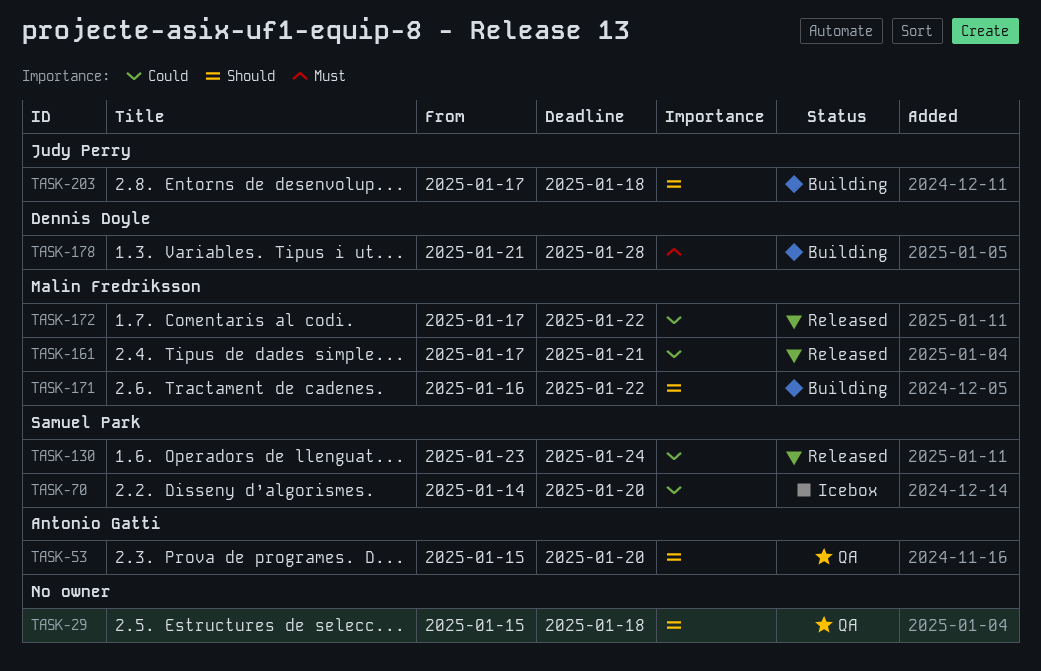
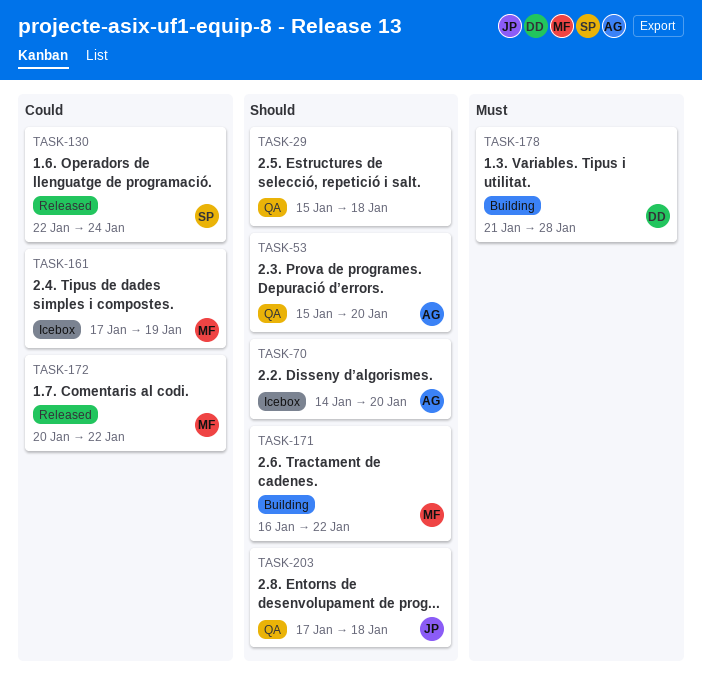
TASK-70, owner: Samuel Park -> Antonio Gatti
TASK-70, priority: Could -> Should
TASK-130, start: Jan 23 -> Jan 22
TASK-161, status: Released -> Icebox
TASK-161, due: Jan 21 -> Jan 19
TASK-172, start: Jan 17 -> Jan 20
TASK-203, status: Building -> QA

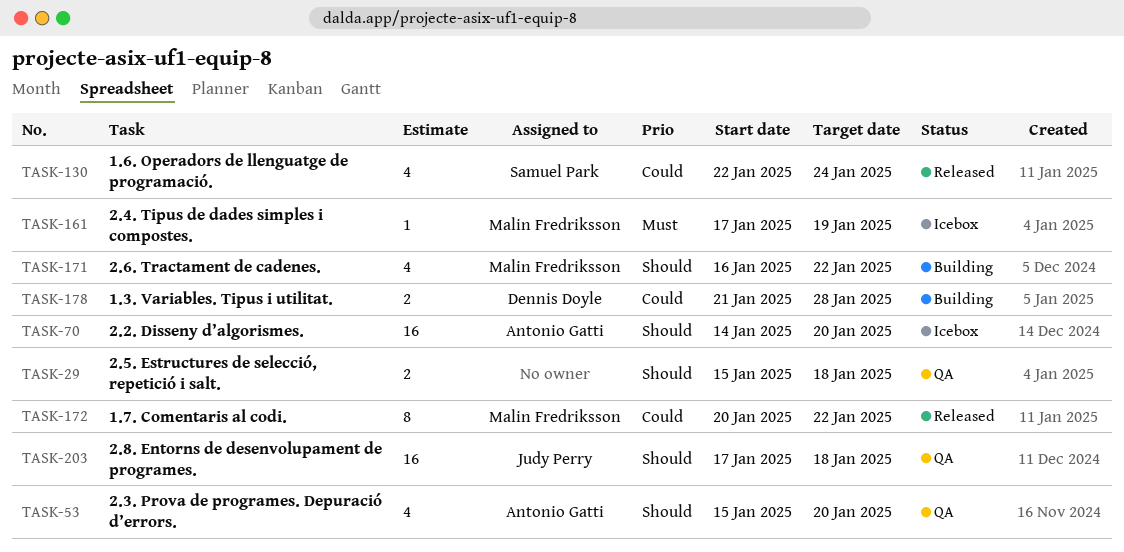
TASK-161, priority: Could -> Must
TASK-178, priority: Must -> Could

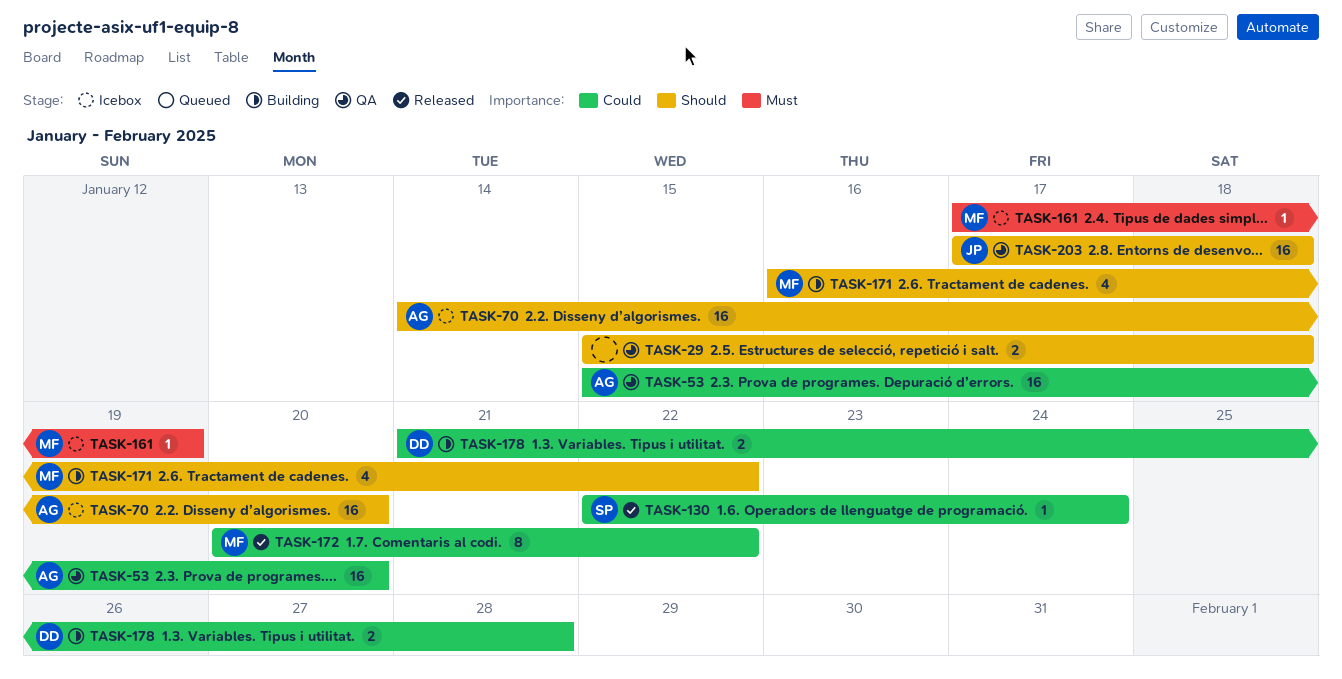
TASK-53, priority: Should -> Could
TASK-53, estimate: 4 -> 16
TASK-130, estimate: 4 -> 1

